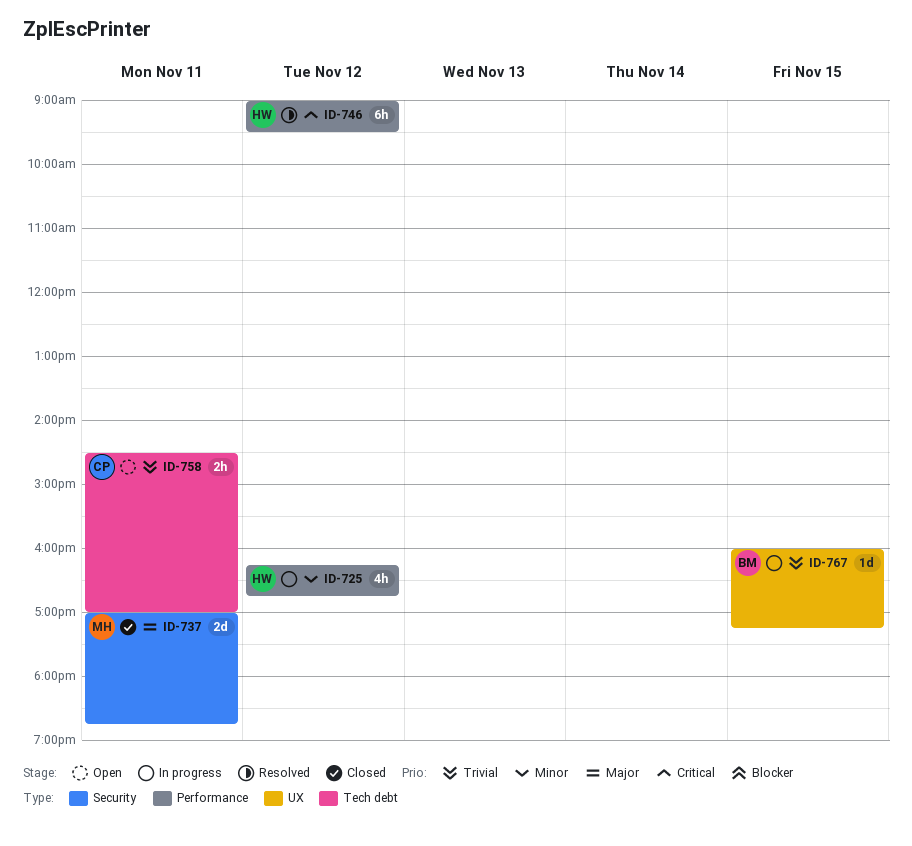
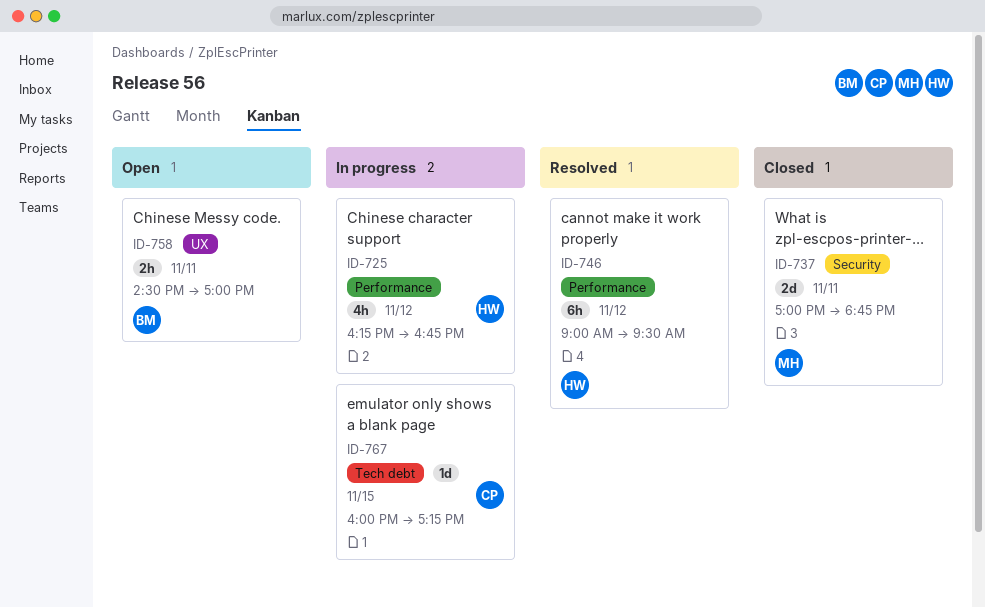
ID-758, owner: CP -> BM
ID-758, label: Tech debt -> UX
ID-767, owner: BM -> CP
ID-767, label: UX -> Tech debt

